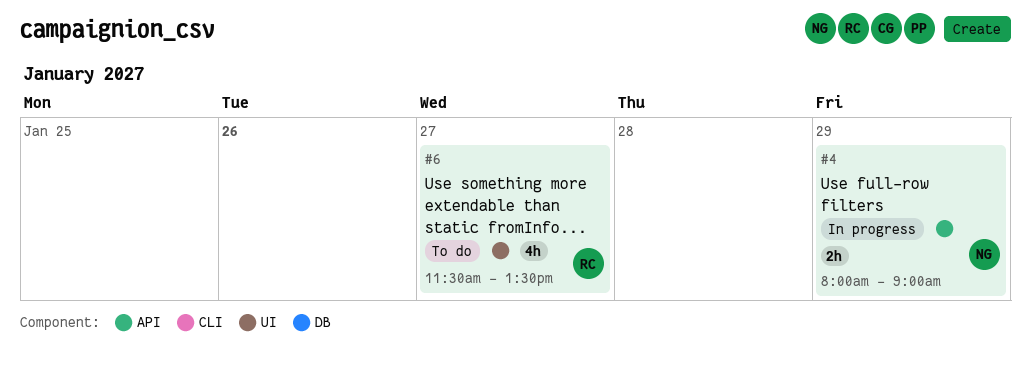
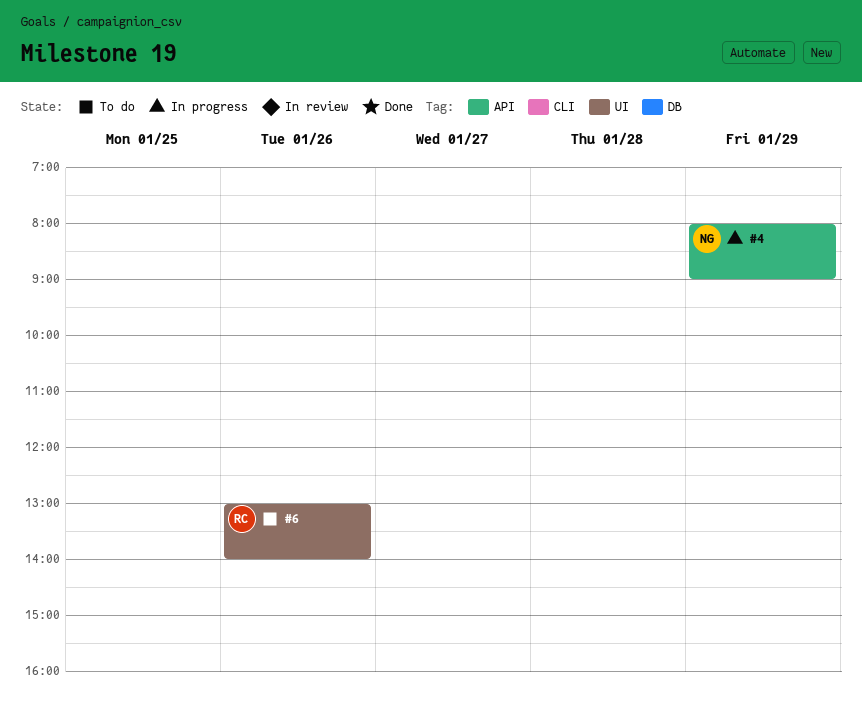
#6, day: Jan 27 -> Jan 26
#6, begins: 11:30 -> 13:00
#6, ends: 13:30 -> 14:00

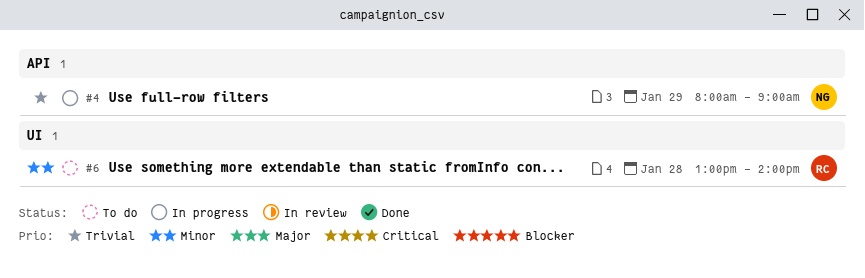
#6, day: Jan 26 -> Jan 28

